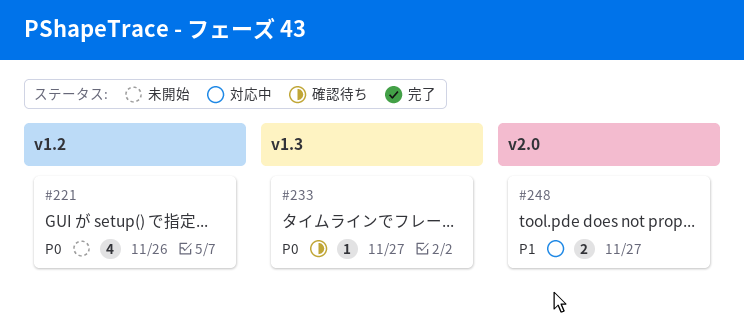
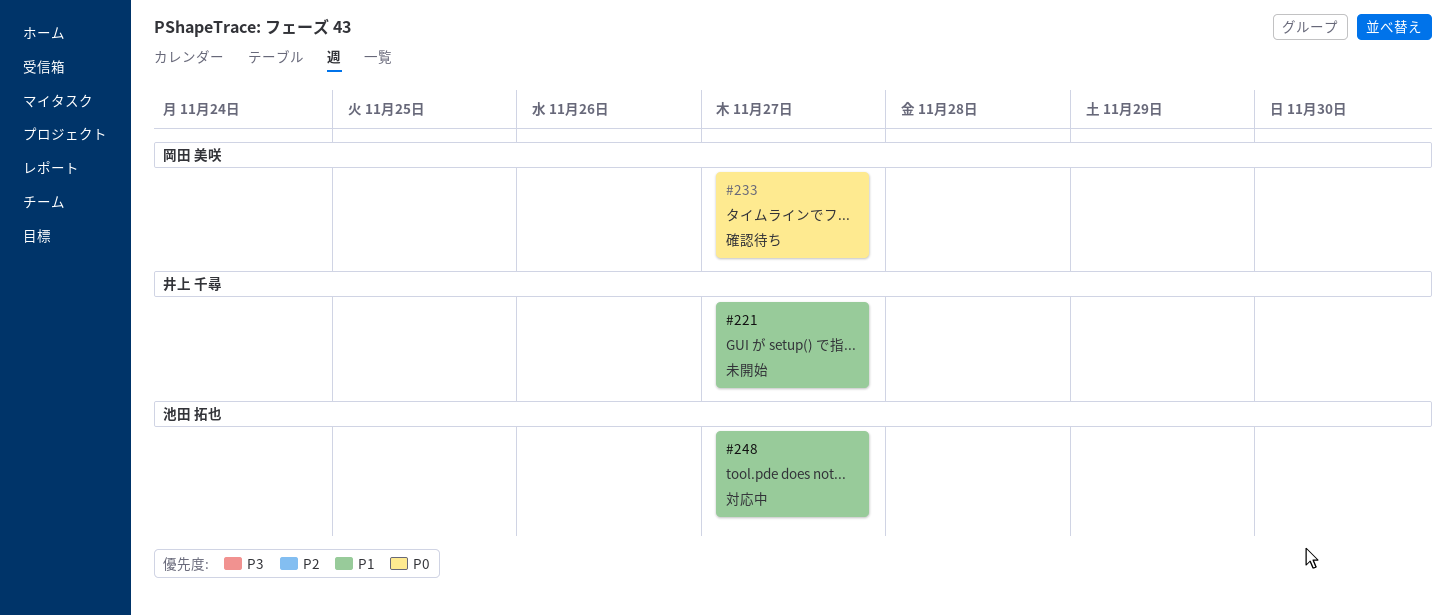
#221, priority: P0 -> P1
#221, due: Nov 26 -> Nov 27

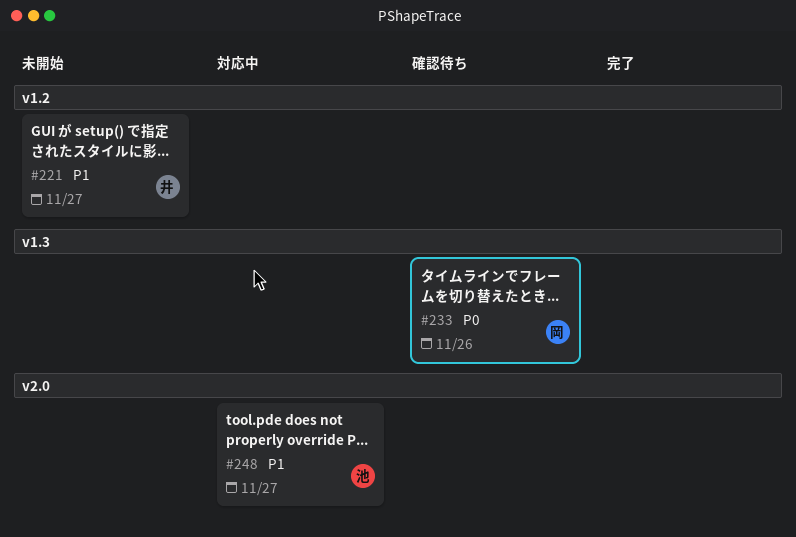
#233, due: Nov 27 -> Nov 26

